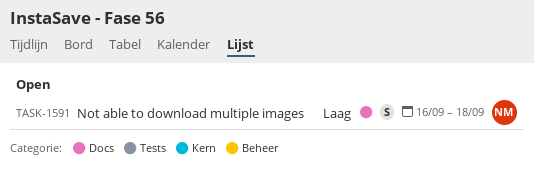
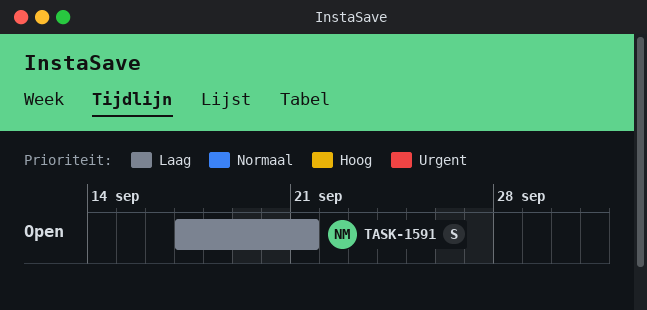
TASK-1591, start: Sep 16 -> Sep 17
TASK-1591, due: Sep 18 -> Sep 21

